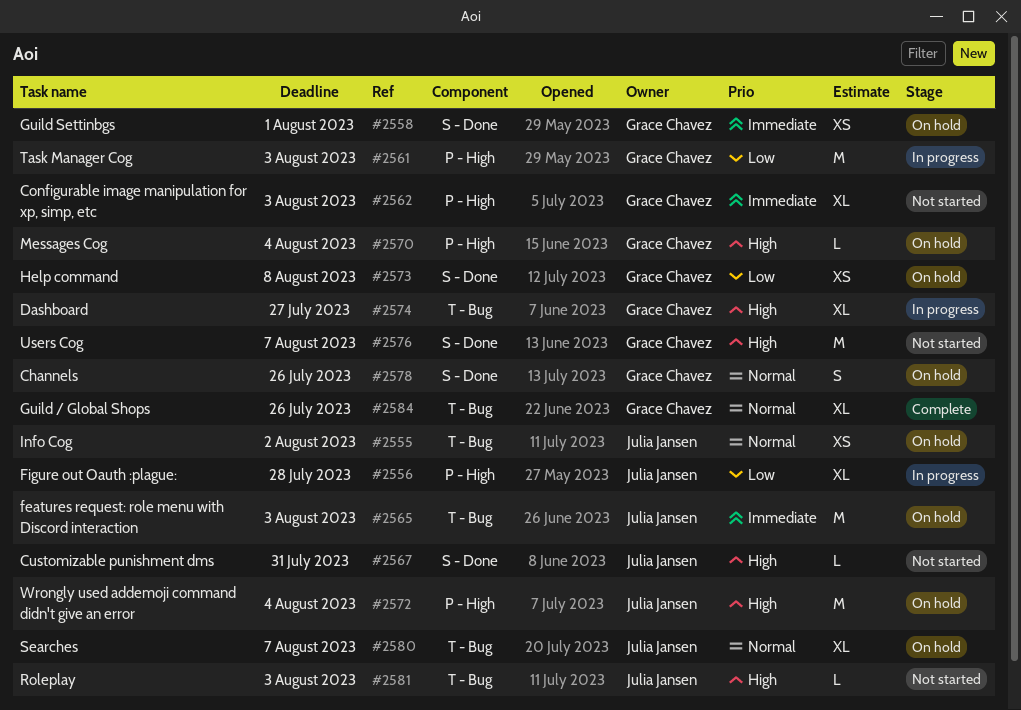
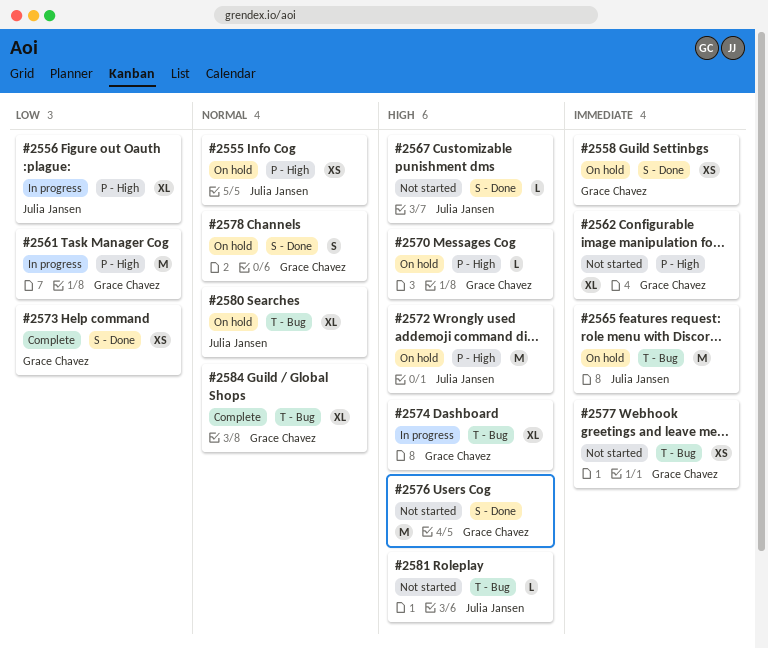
#2555, label: T - Bug -> P - High
#2573, status: On hold -> Complete
#2577: none -> present

